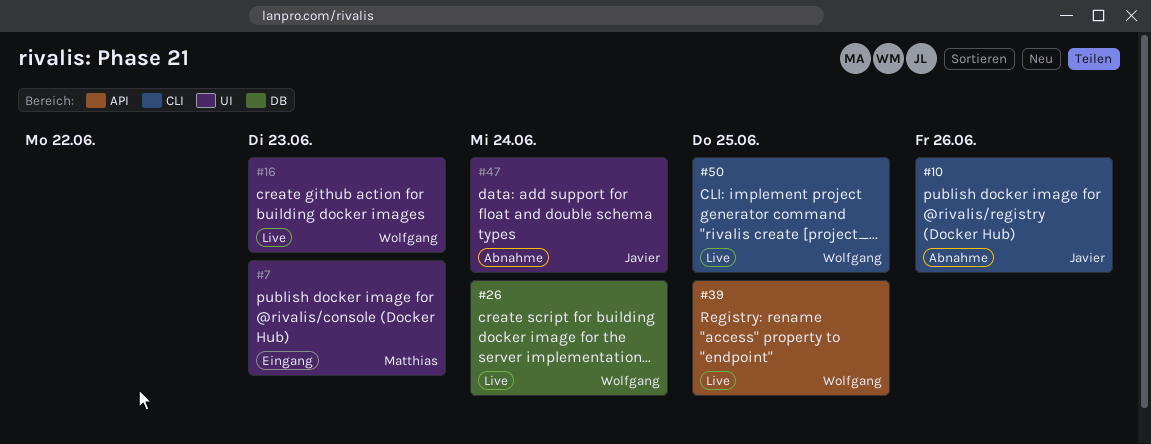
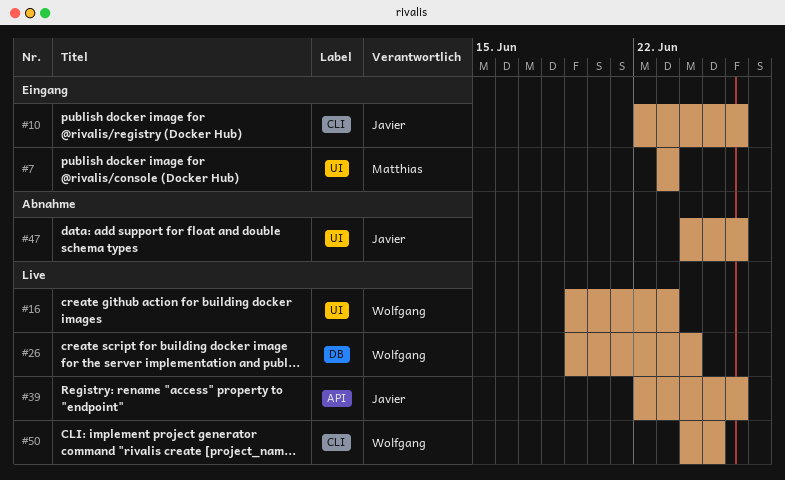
#10, status: Abnahme -> Eingang
#39, owner: Wolfgang -> Javier
#39, due: Jun 25 -> Jun 26
#47, due: Jun 24 -> Jun 26

